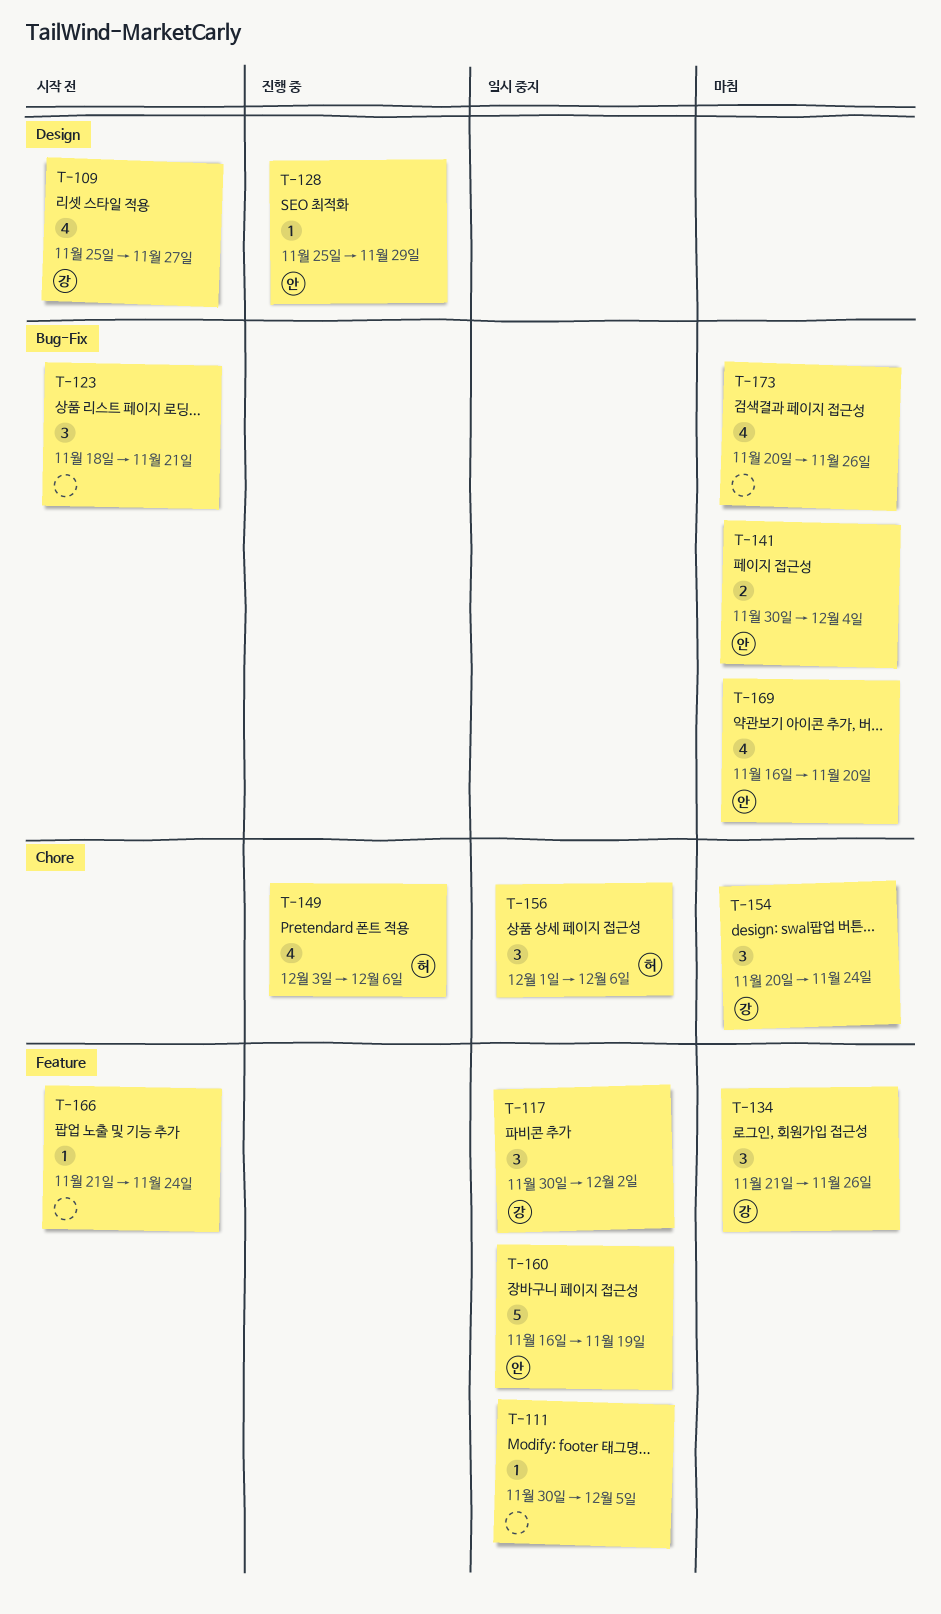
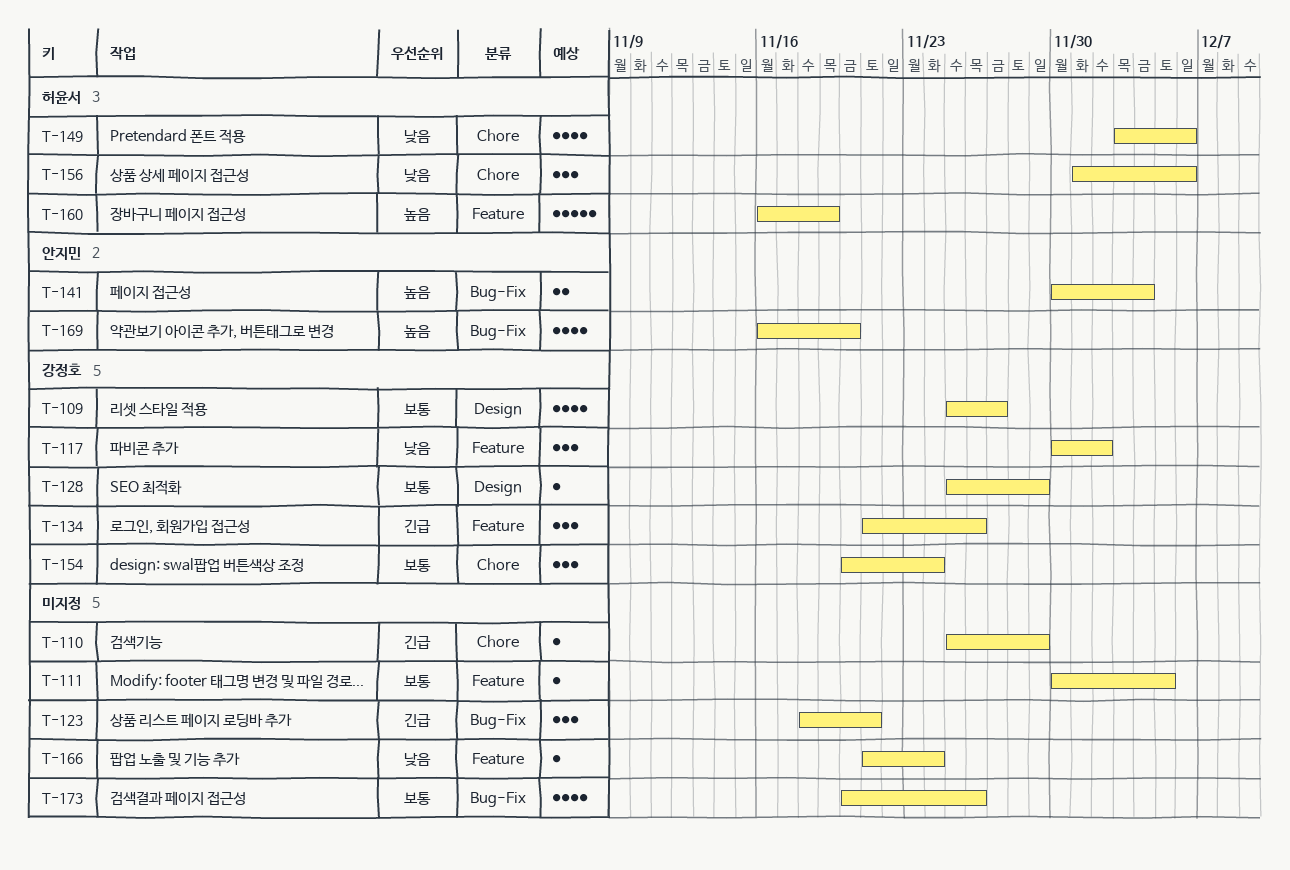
T-110: none -> present
T-128, owner: 안지민 -> 강정호
T-160, owner: 안지민 -> 허윤서

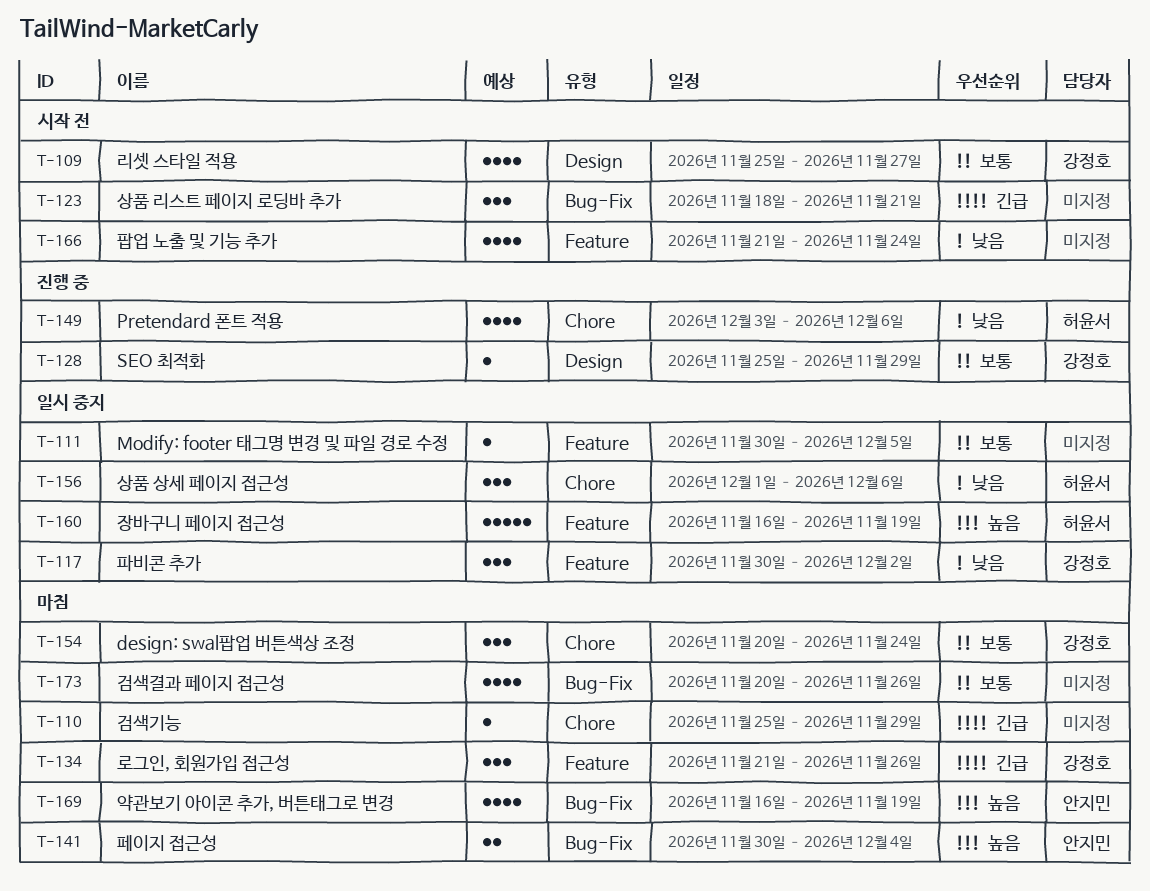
T-166, estimate: 1 -> 4
T-169, due: Nov 20 -> Nov 19

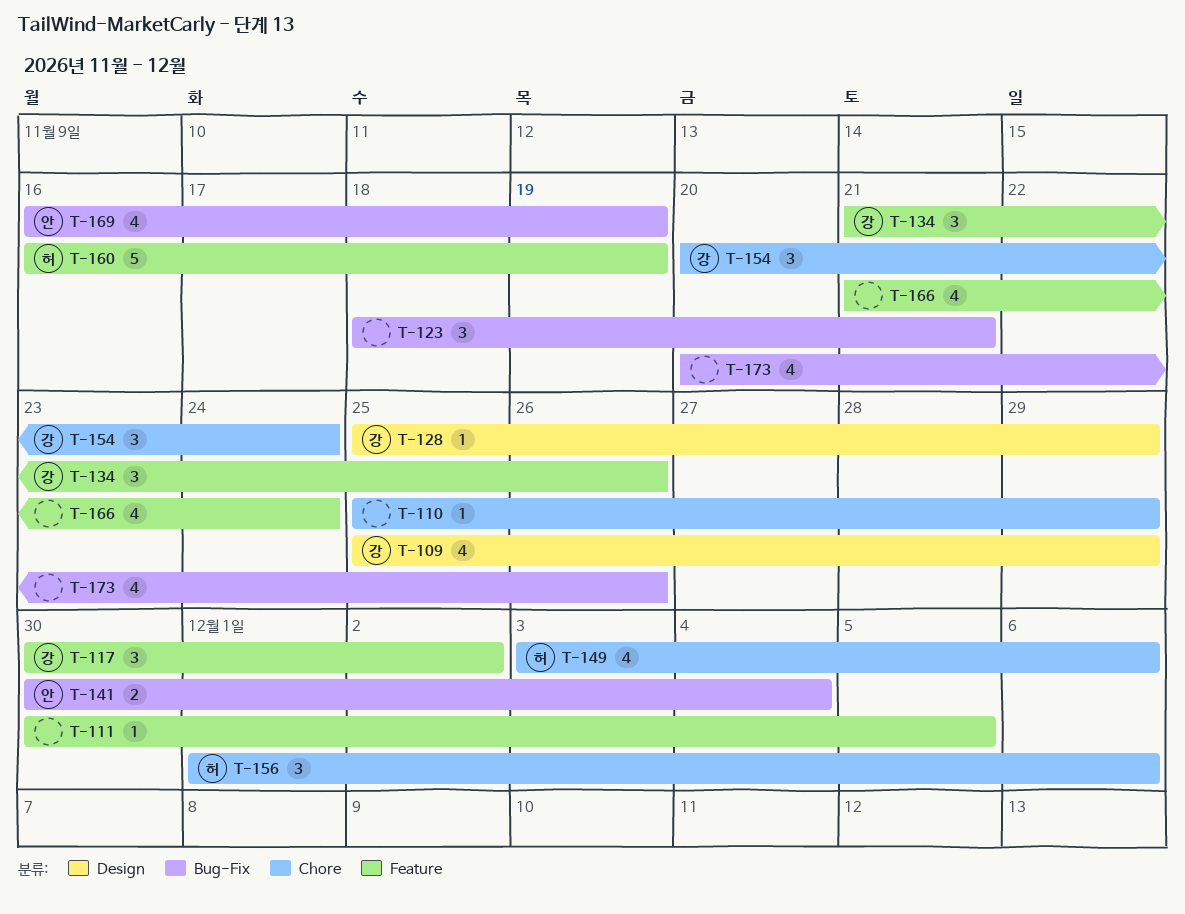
T-109, due: Nov 27 -> Nov 29

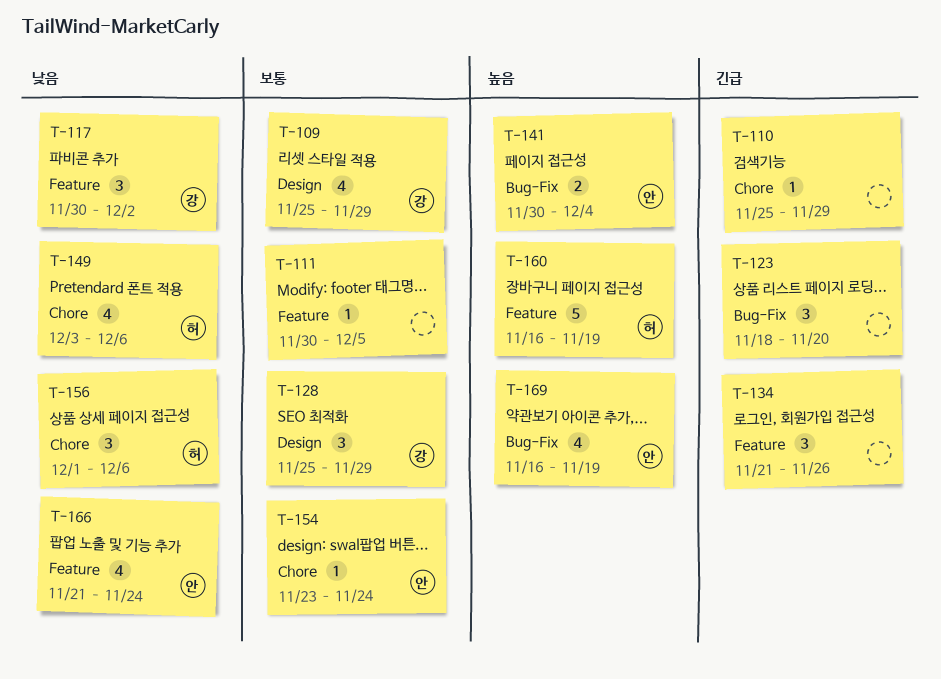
T-123, due: Nov 21 -> Nov 20
T-128, estimate: 1 -> 3
T-134, owner: 강 -> none
T-154, owner: 강 -> 안
T-154, estimate: 3 -> 1
T-154, start: Nov 20 -> Nov 23
T-166, owner: none -> 안
T-173: present -> none

